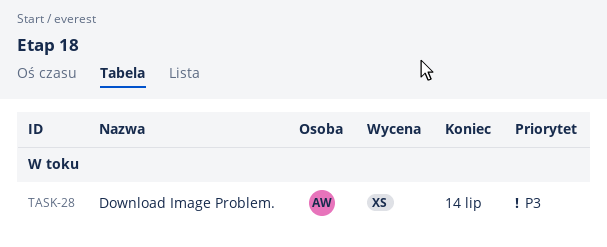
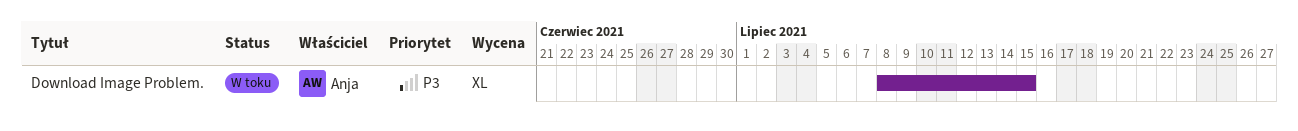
Download Image Problem., estimate: XS -> XL
Download Image Problem., due: Jul 14 -> Jul 15

